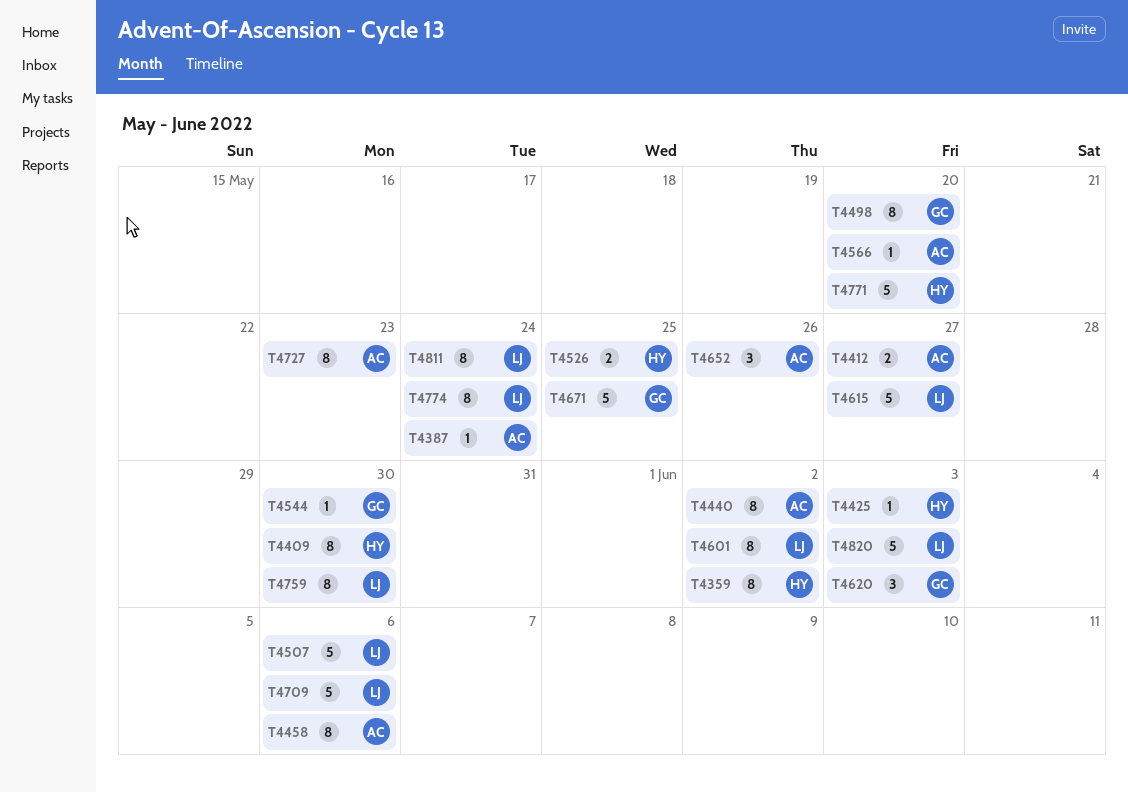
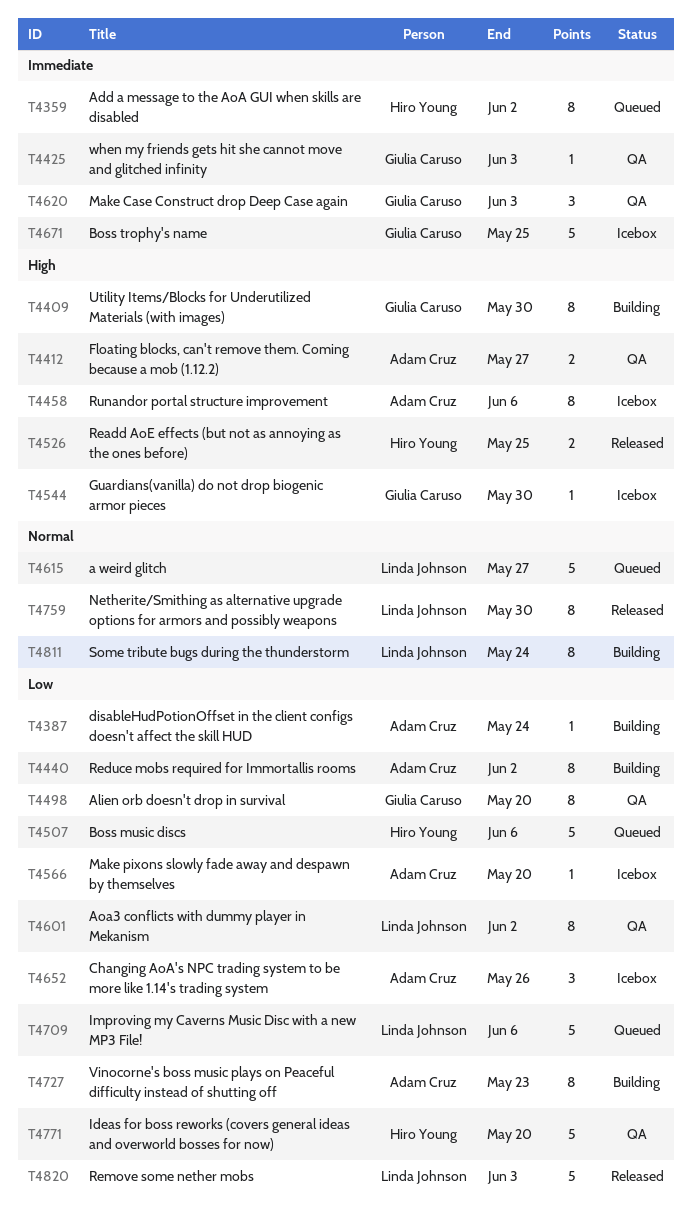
T4409, owner: Hiro Young -> Giulia Caruso
T4425, owner: Hiro Young -> Giulia Caruso
T4507, owner: Linda Johnson -> Hiro Young
T4774: present -> none

